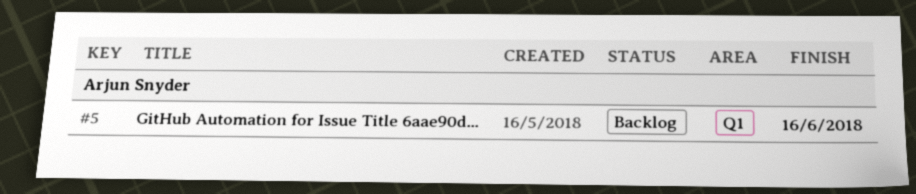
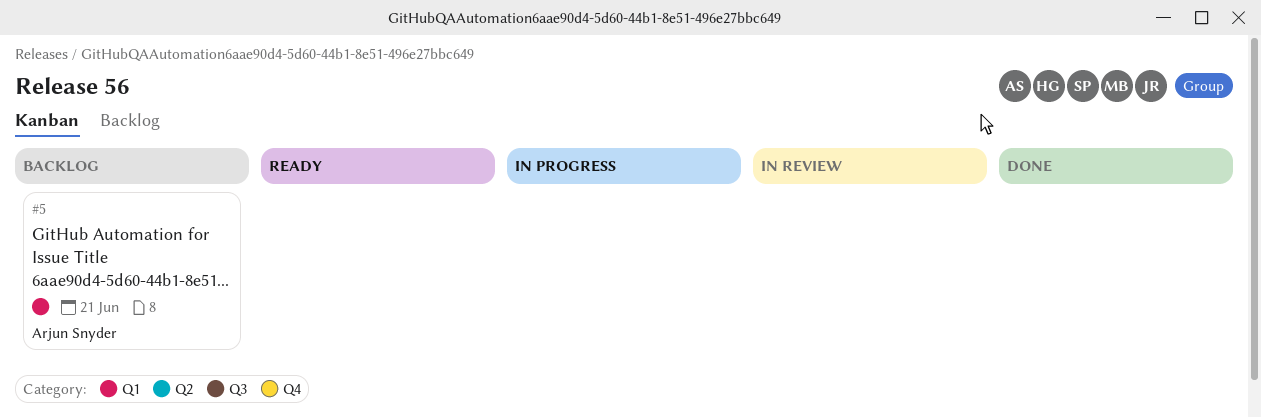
#5, due: Jun 16 -> Jun 21

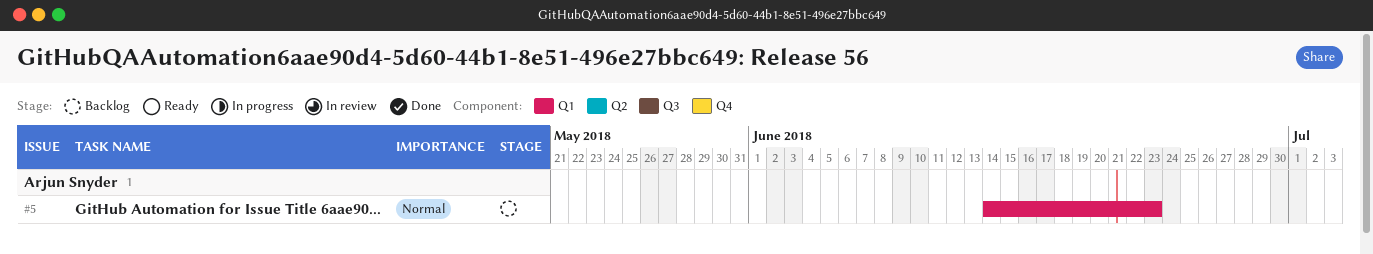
#5, due: Jun 21 -> Jun 23

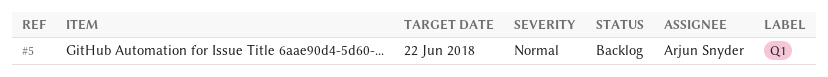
#5, due: Jun 23 -> Jun 22

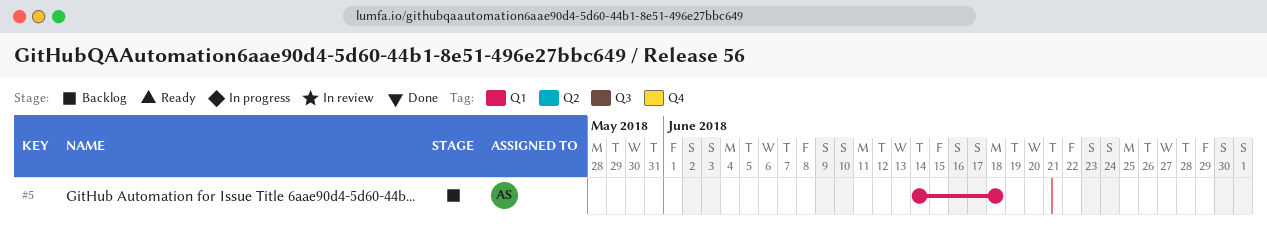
#5, due: Jun 22 -> Jun 18

